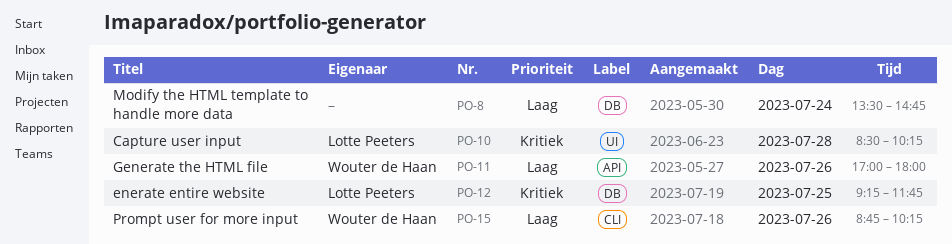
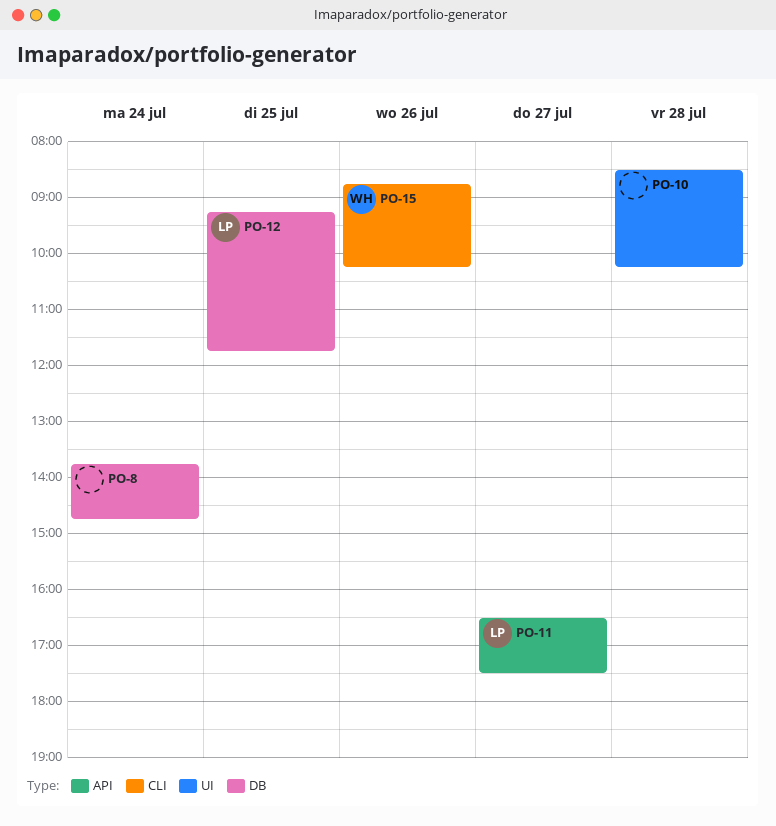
PO-8, begins: 13:30 -> 13:45
PO-10, owner: Lotte Peeters -> none
PO-11, owner: Wouter de Haan -> Lotte Peeters
PO-11, day: Jul 26 -> Jul 27
PO-11, begins: 17:00 -> 16:30
PO-11, ends: 18:00 -> 17:30

